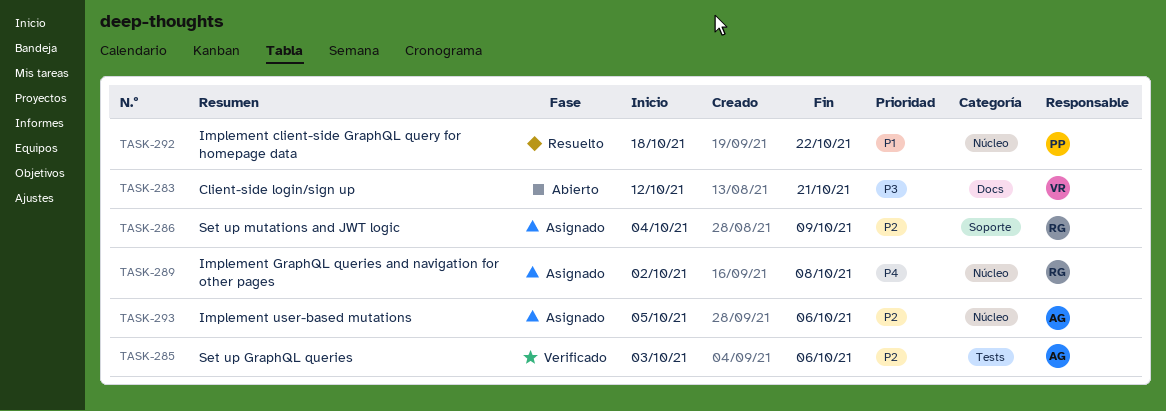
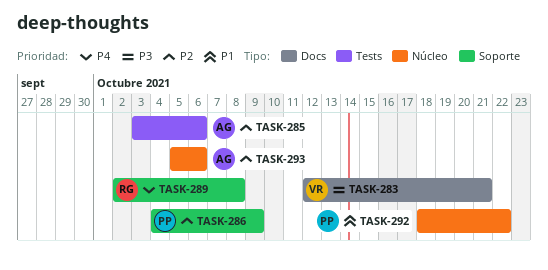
TASK-286, owner: RG -> PP
TASK-289, label: Núcleo -> Soporte

